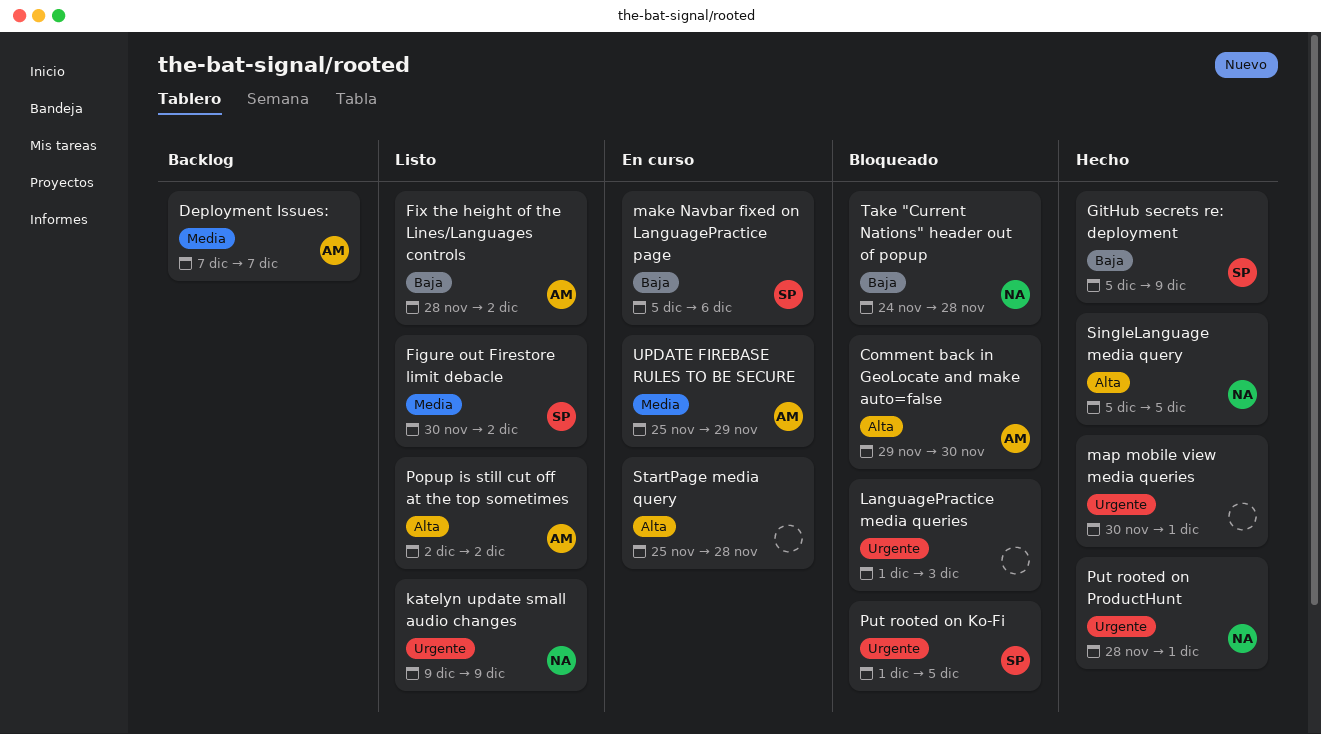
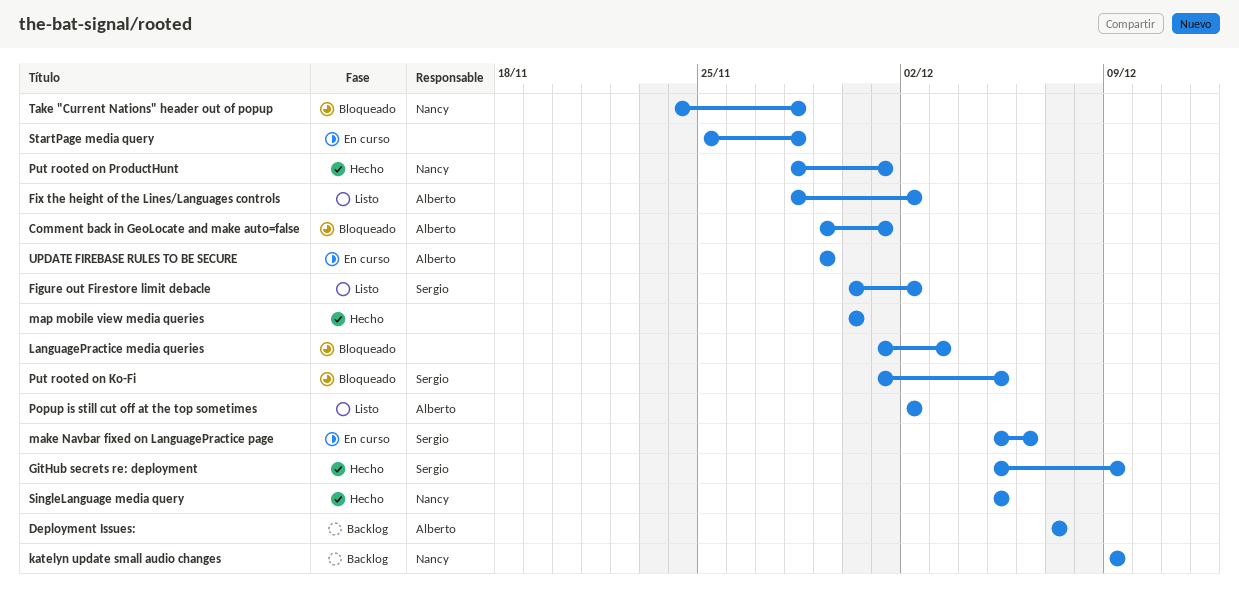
Comment back in GeoLocate and make auto=false, due: Nov 30 -> Dec 1
katelyn update small audio changes, status: Listo -> Backlog
map mobile view media queries, due: Dec 1 -> Nov 30
UPDATE FIREBASE RULES TO BE SECURE, start: Nov 25 -> Nov 29

